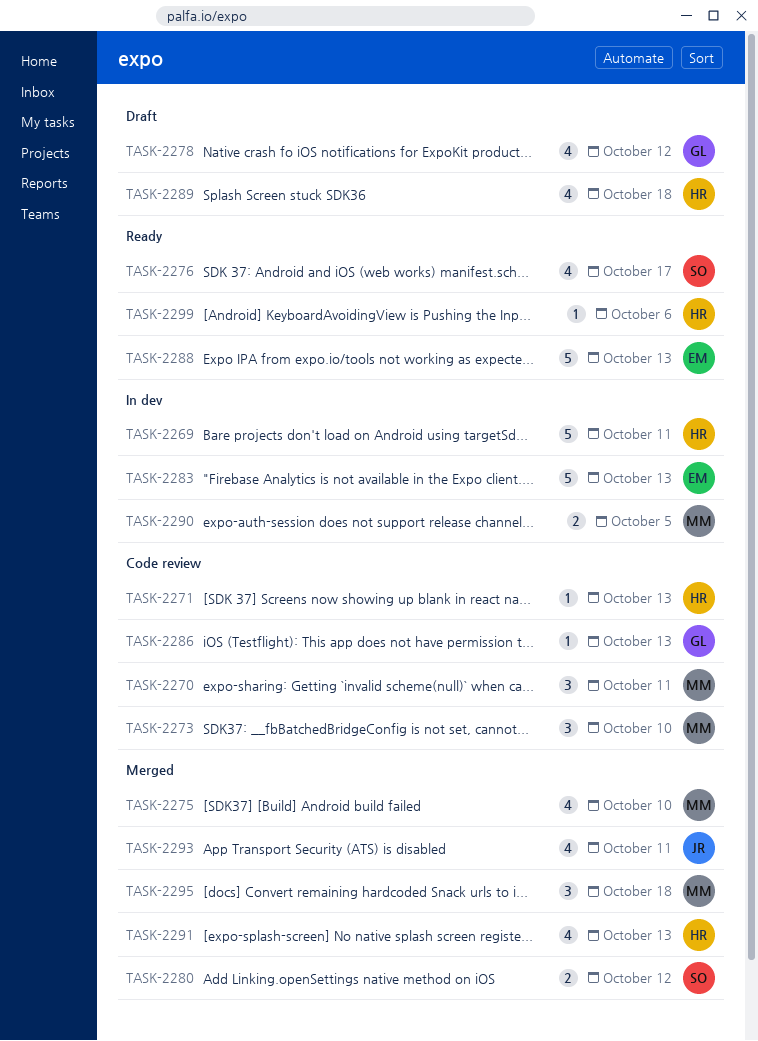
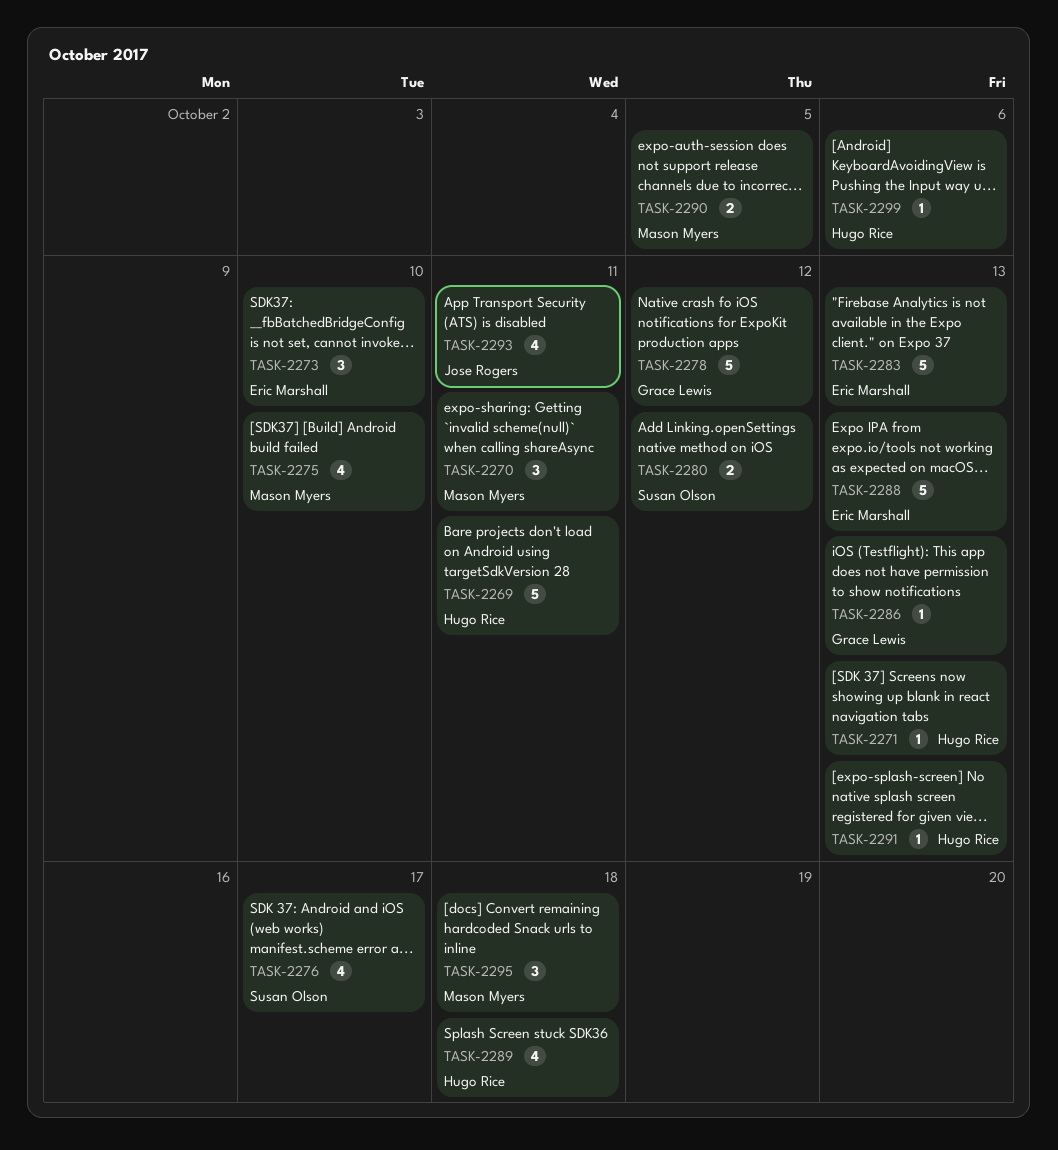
TASK-2273, owner: Mason Myers -> Eric Marshall
TASK-2278, estimate: 4 -> 5
TASK-2291, estimate: 4 -> 1

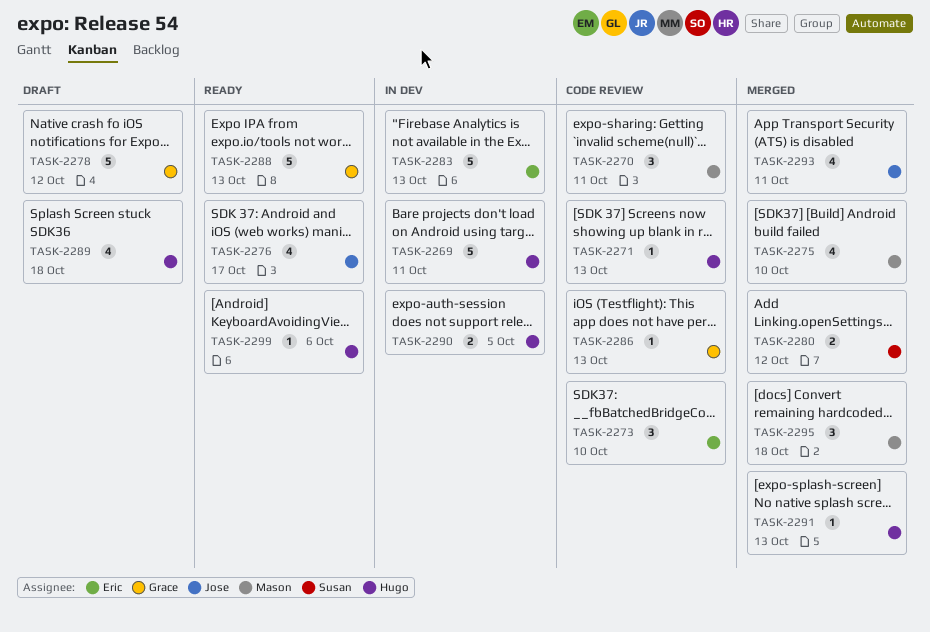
TASK-2276, owner: Susan Olson -> Jose Rogers
TASK-2288, owner: Eric Marshall -> Grace Lewis
TASK-2290, owner: Mason Myers -> Hugo Rice

